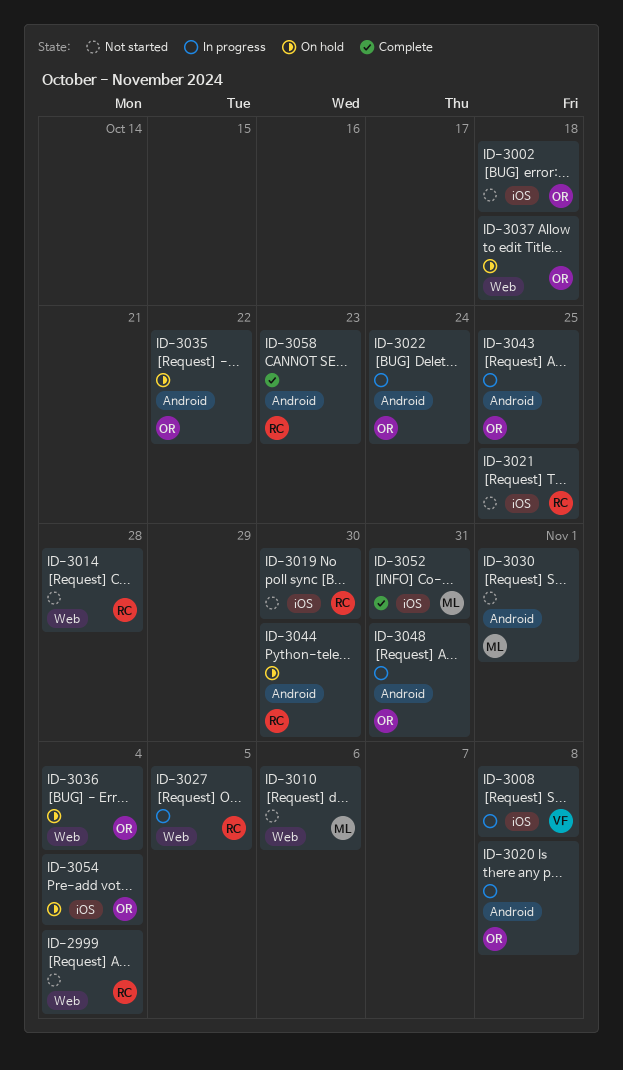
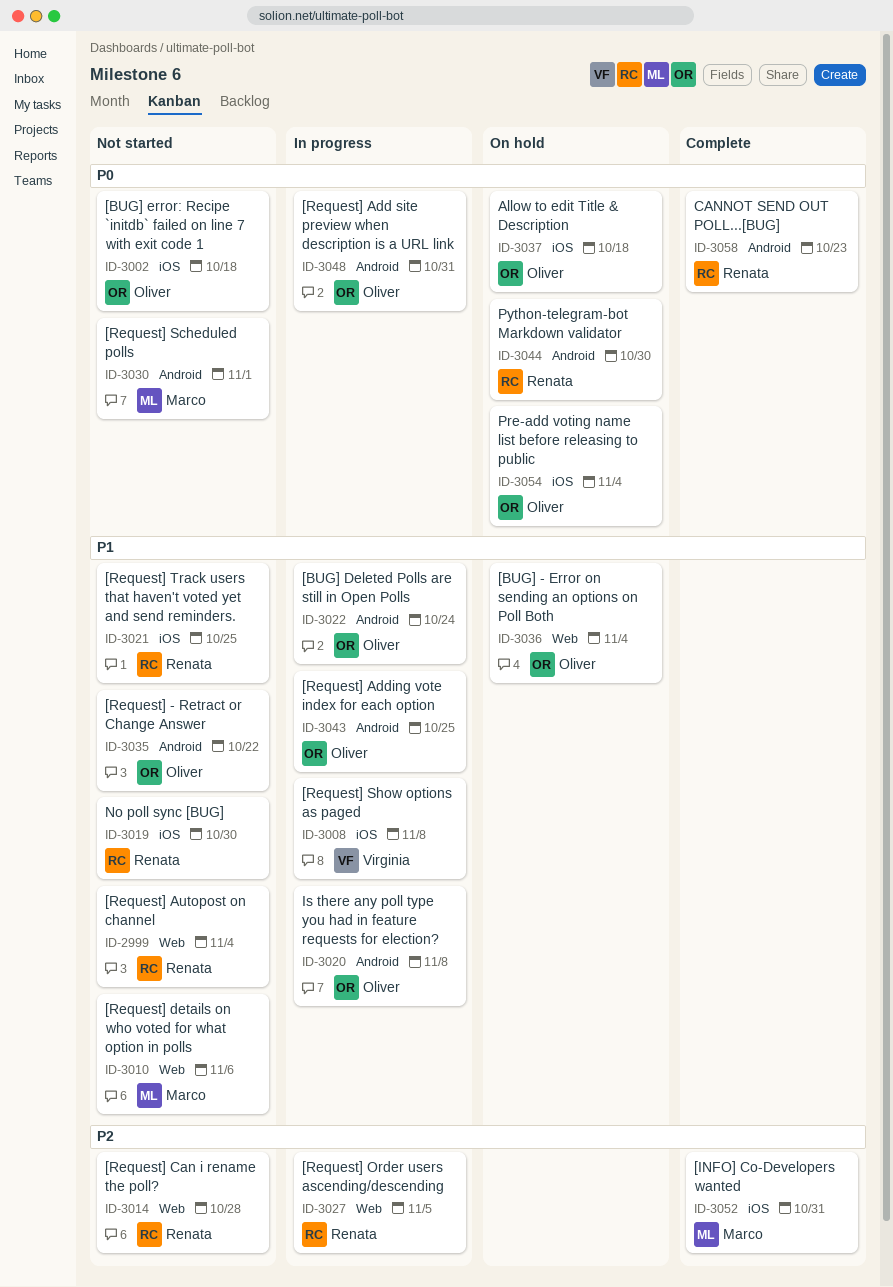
ID-3035, status: On hold -> Not started
ID-3037, label: Web -> iOS

